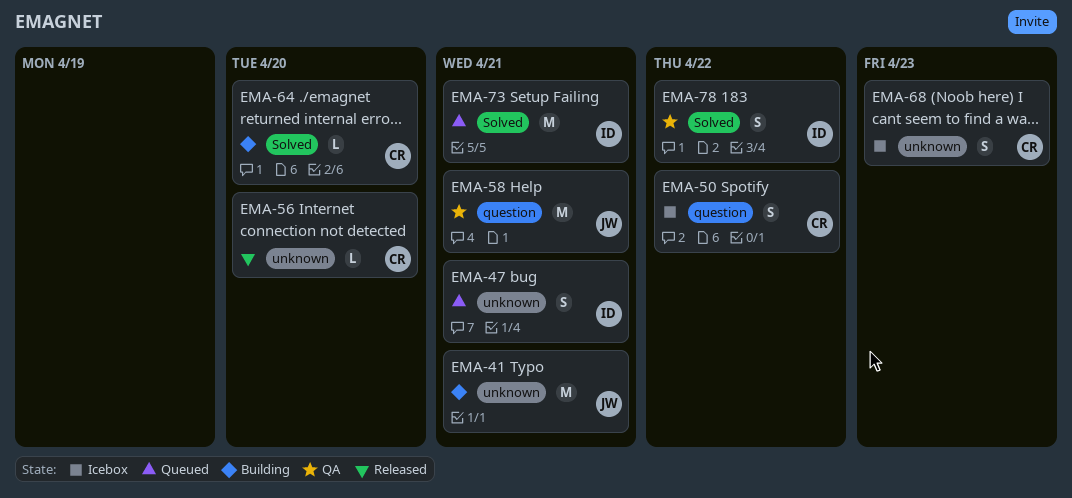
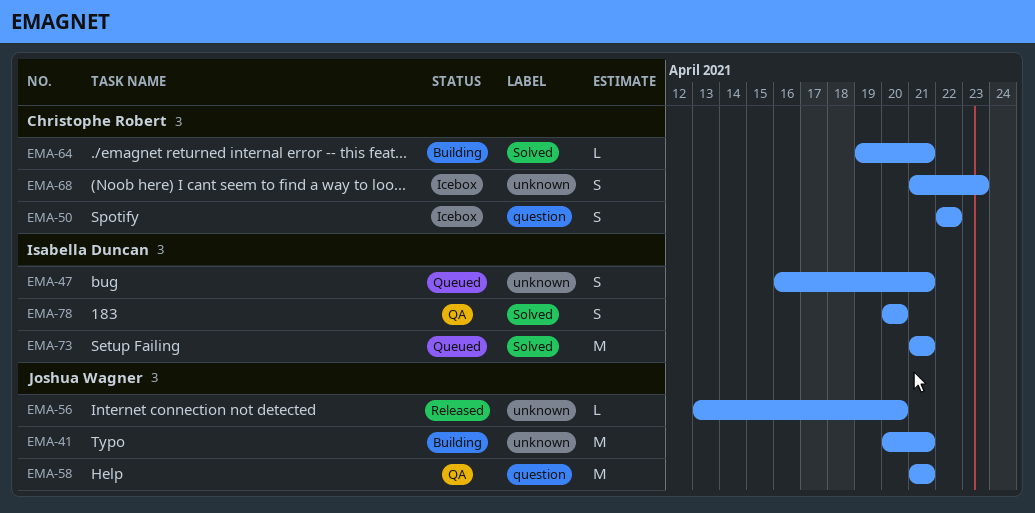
EMA-56, owner: Christophe Robert -> Joshua Wagner
EMA-64, due: Apr 20 -> Apr 21
EMA-78, due: Apr 22 -> Apr 20

